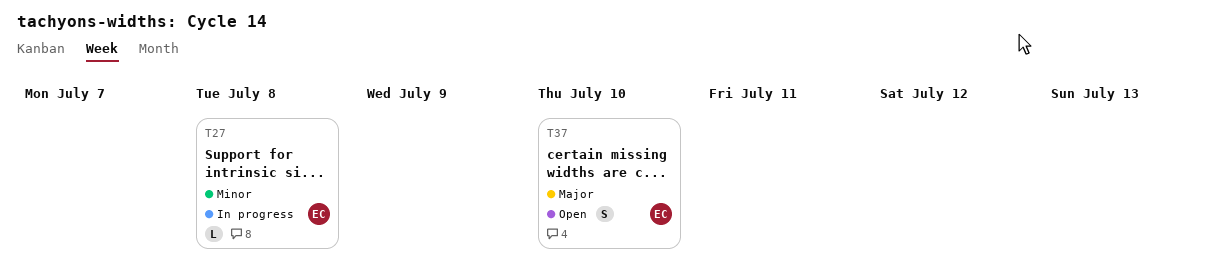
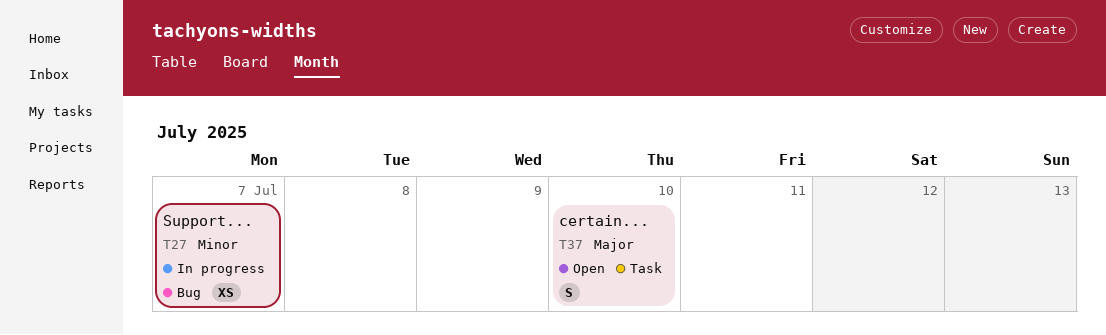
T27, estimate: L -> XS
T27, due: Jul 8 -> Jul 7

